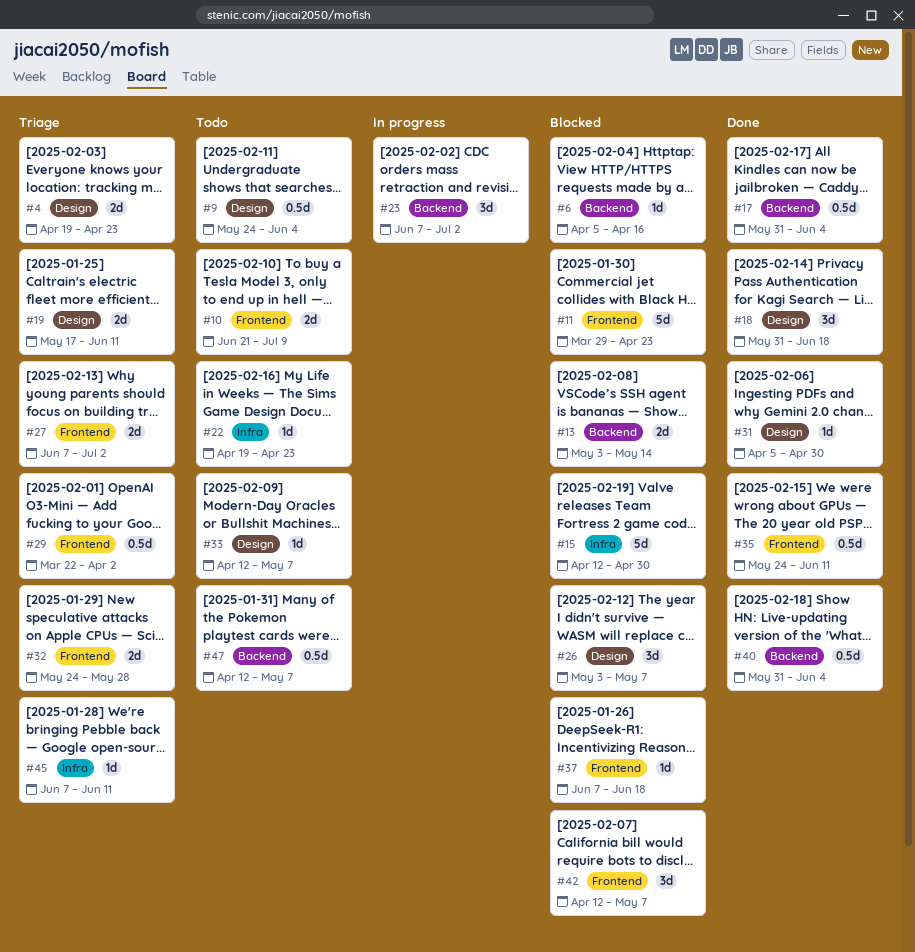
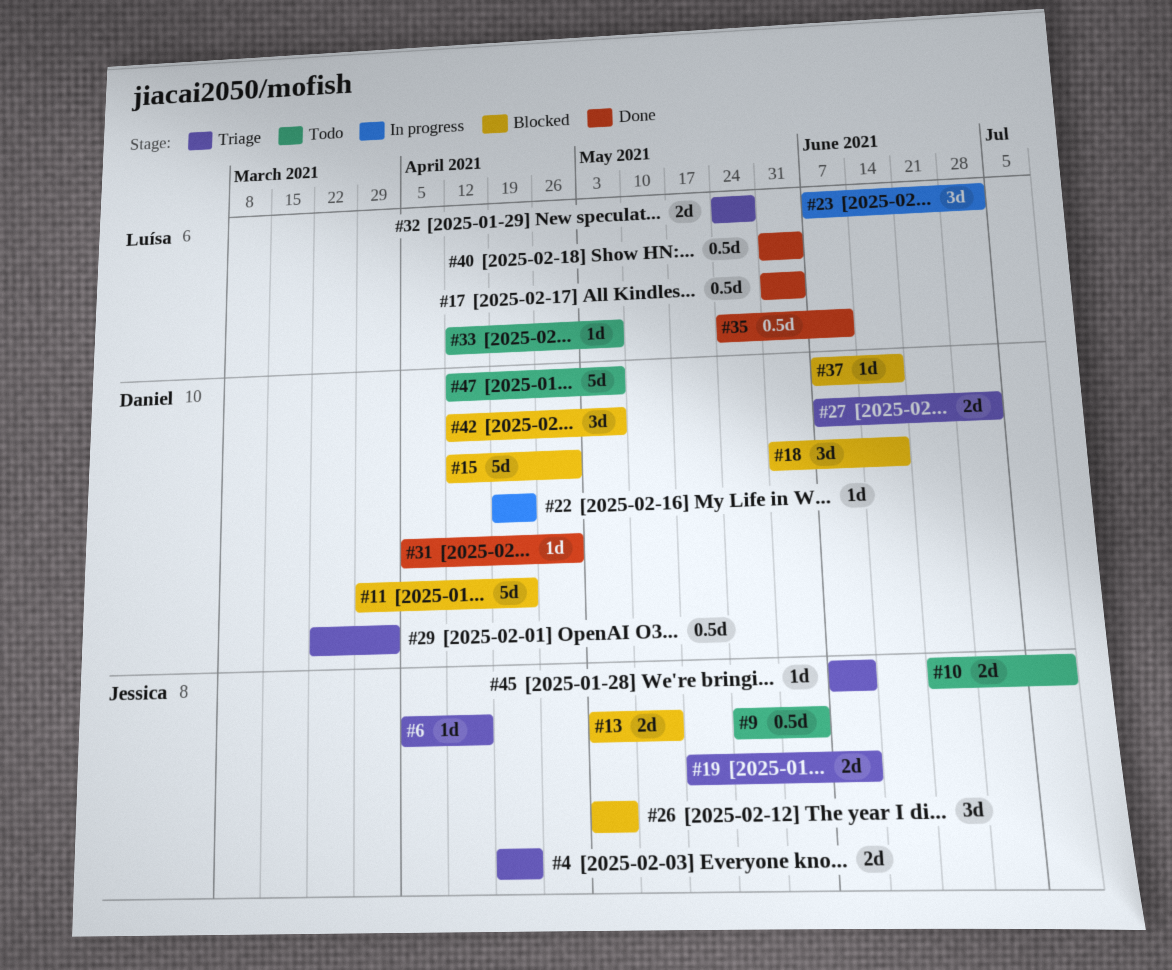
#6, status: Blocked -> Triage
#18, status: Done -> Blocked
#22, status: Todo -> In progress
#47, estimate: 0.5d -> 5d

